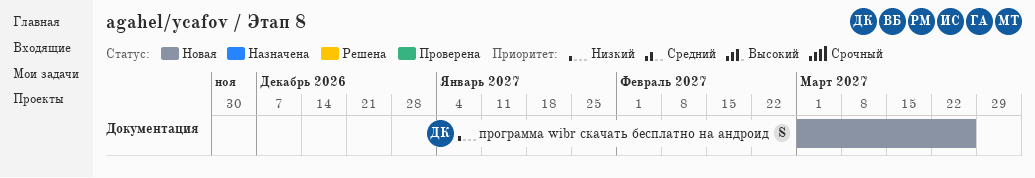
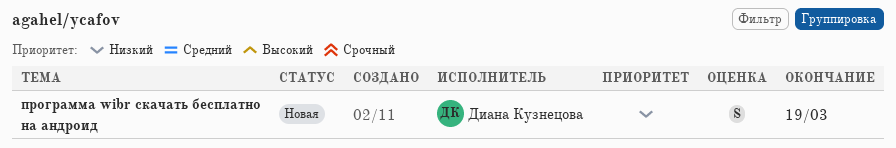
программа wibr скачать бесплатно на андроид, due: Mar 26 -> Mar 19

